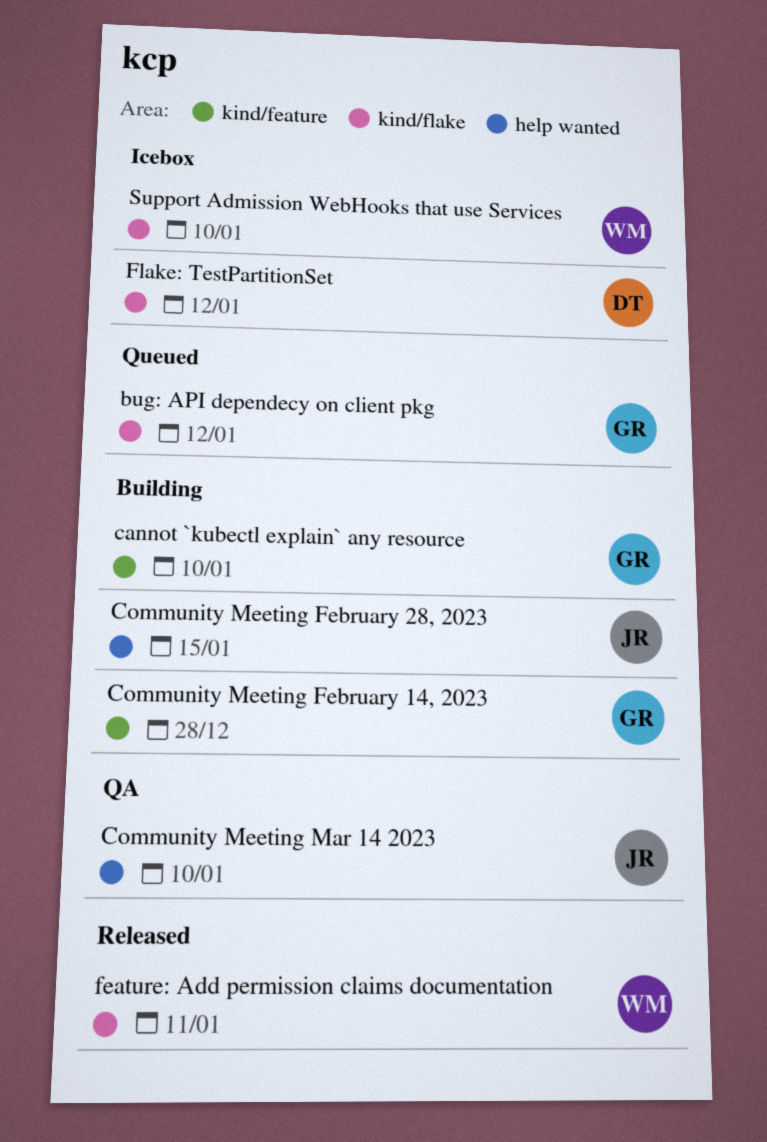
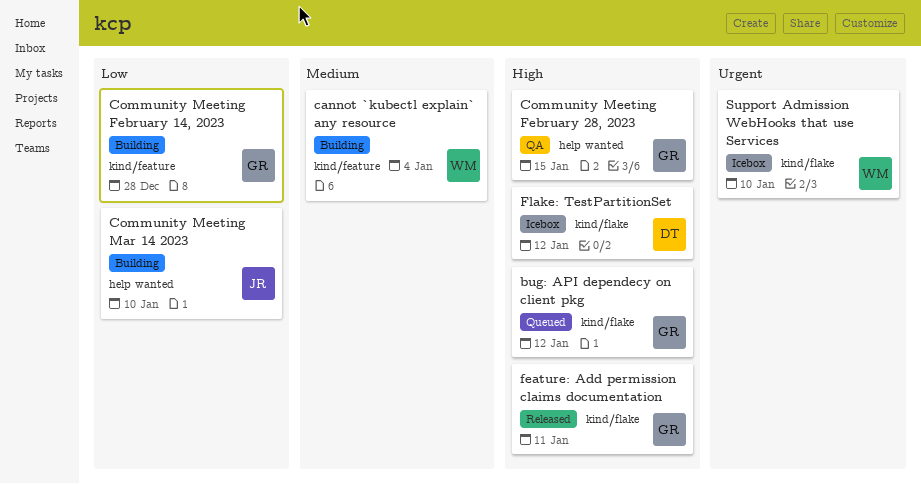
cannot `kubectl explain` any resource, owner: GR -> WM
cannot `kubectl explain` any resource, due: Jan 10 -> Jan 4
Community Meeting February 28, 2023, status: Building -> QA
Community Meeting February 28, 2023, owner: JR -> GR
Community Meeting Mar 14 2023, status: QA -> Building
feature: Add permission claims documentation, owner: WM -> GR

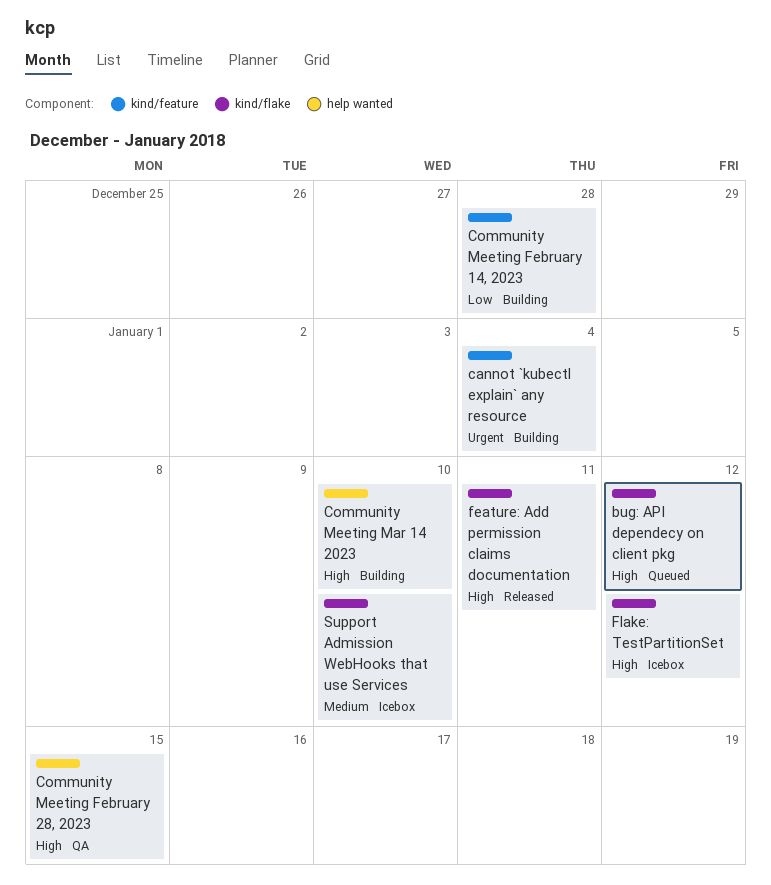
cannot `kubectl explain` any resource, priority: Medium -> Urgent
Community Meeting Mar 14 2023, priority: Low -> High
Support Admission WebHooks that use Services, priority: Urgent -> Medium

